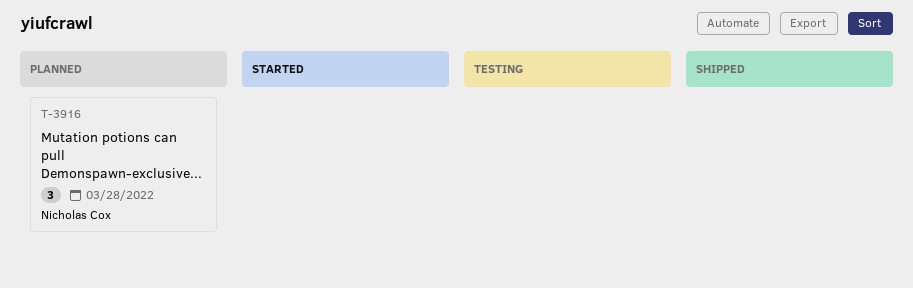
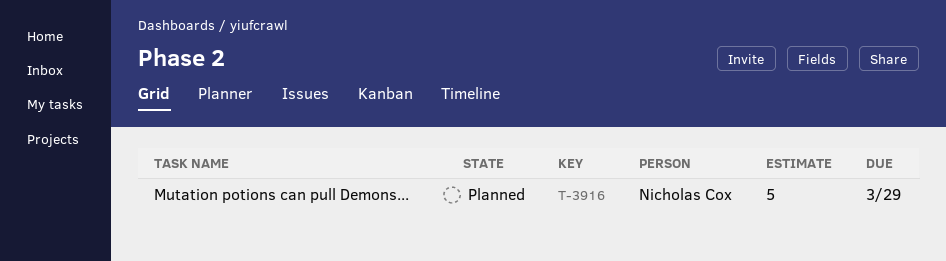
T-3916, estimate: 3 -> 5
T-3916, due: Mar 28 -> Mar 29

